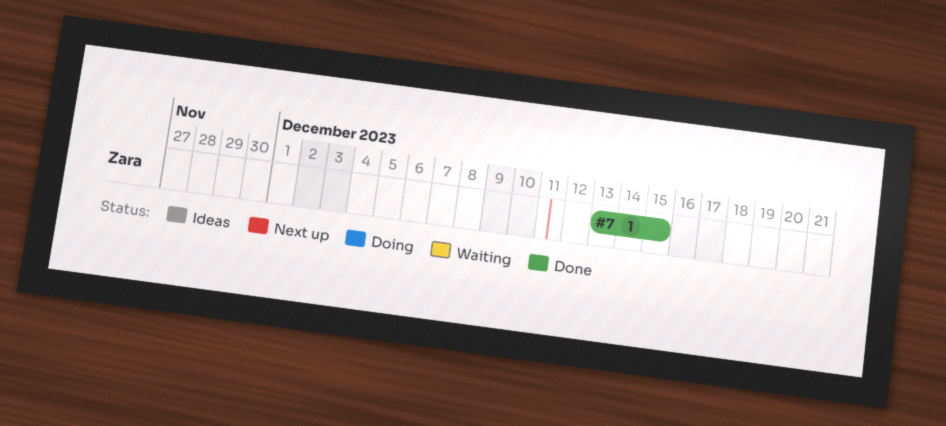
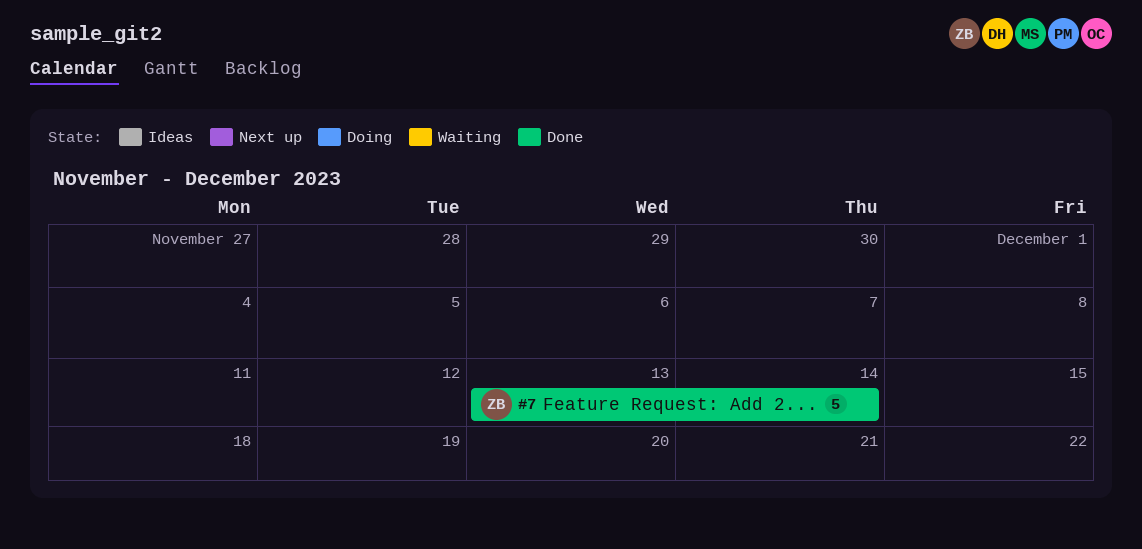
#7, estimate: 1 -> 5
#7, due: Dec 15 -> Dec 14

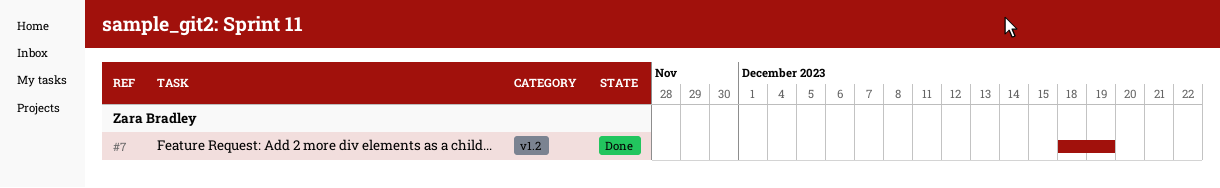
#7, start: Dec 13 -> Dec 18
#7, due: Dec 14 -> Dec 19

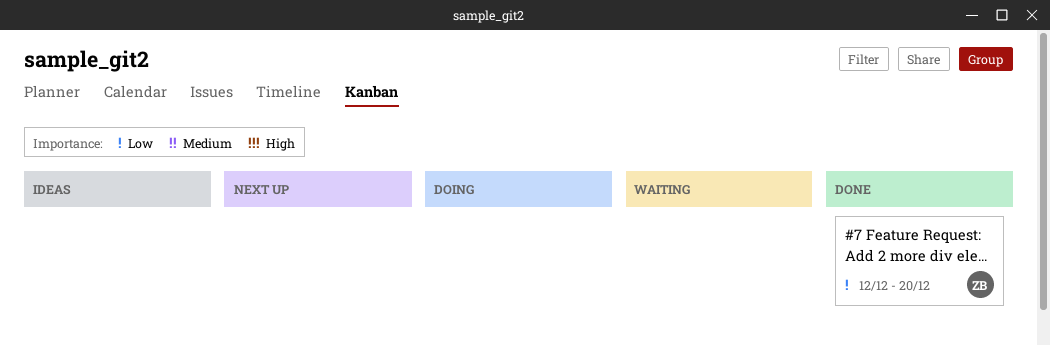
#7, start: Dec 18 -> Dec 12
#7, due: Dec 19 -> Dec 20

